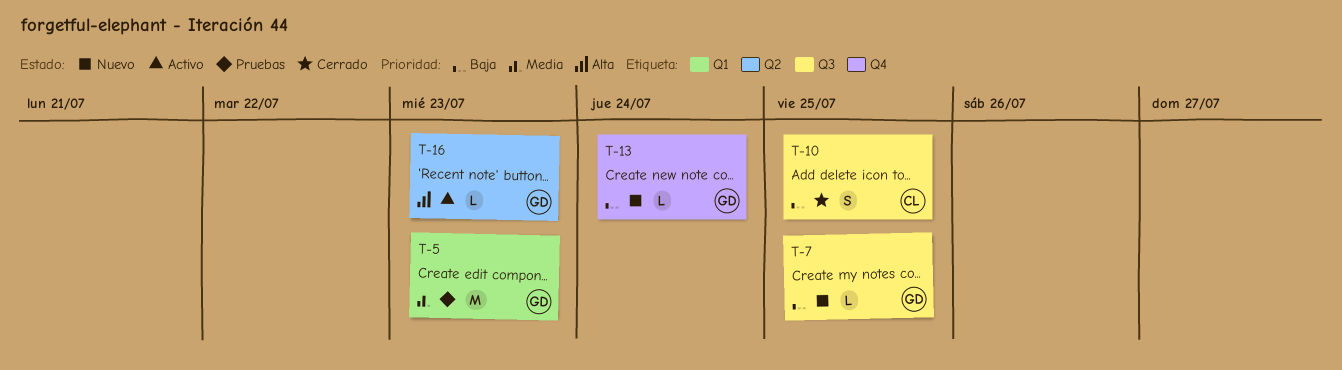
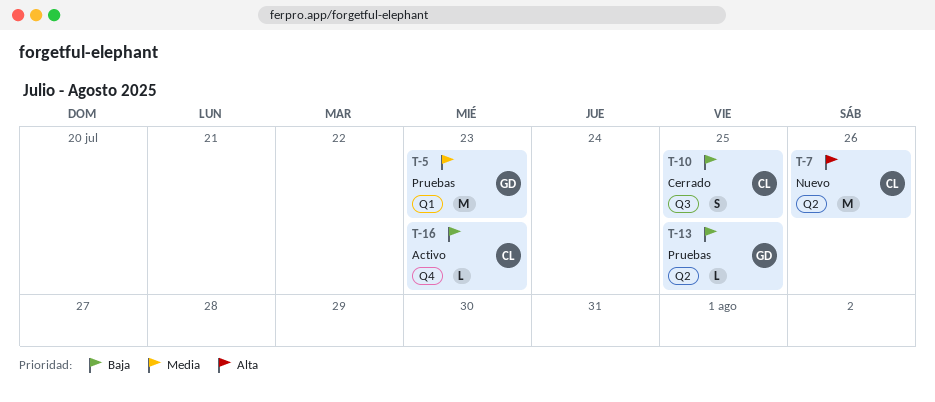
T-7, owner: GD -> CL
T-7, priority: Baja -> Alta
T-7, label: Q3 -> Q2
T-7, estimate: L -> M
T-7, due: Jul 25 -> Jul 26
T-13, status: Nuevo -> Pruebas
T-13, label: Q4 -> Q2
T-13, due: Jul 24 -> Jul 25
T-16, owner: GD -> CL
T-16, priority: Alta -> Baja
T-16, label: Q2 -> Q4

